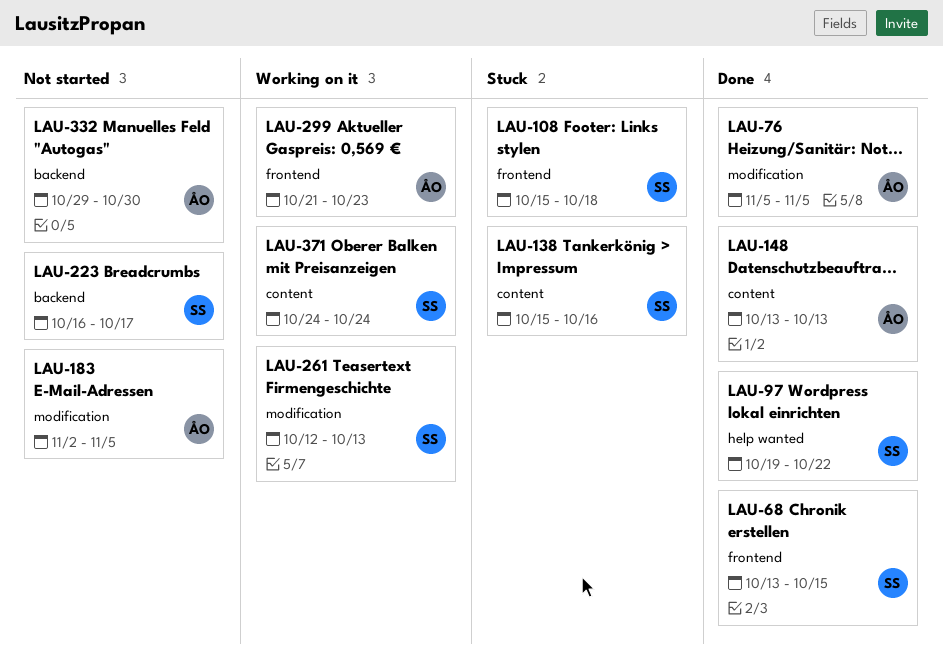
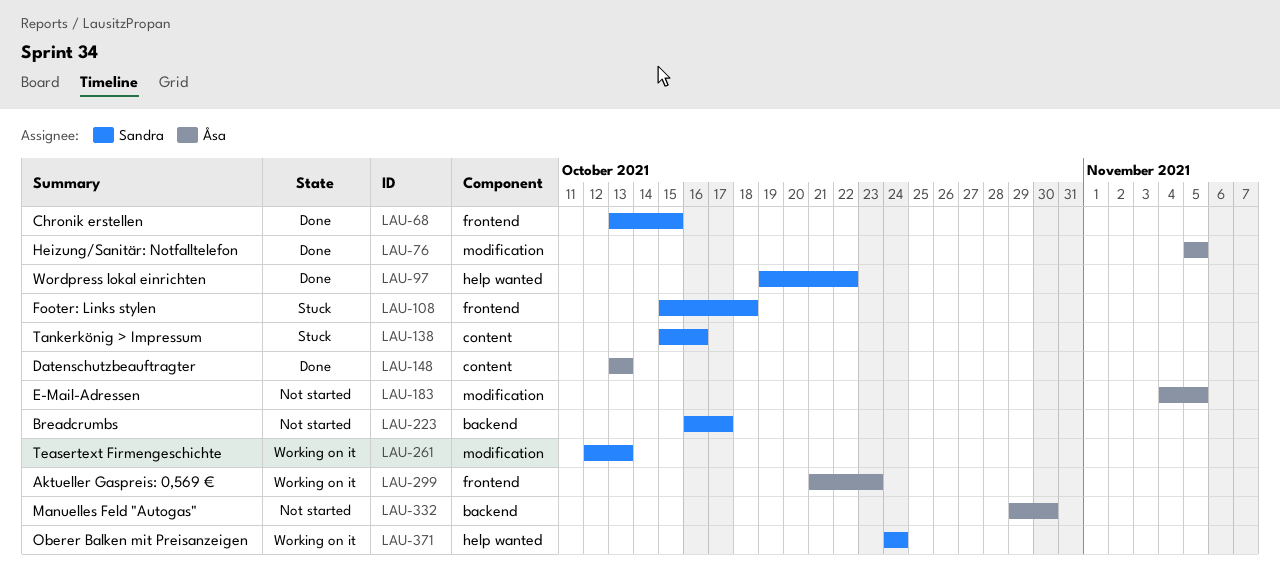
LAU-183, start: Nov 2 -> Nov 4
LAU-371, label: content -> help wanted

